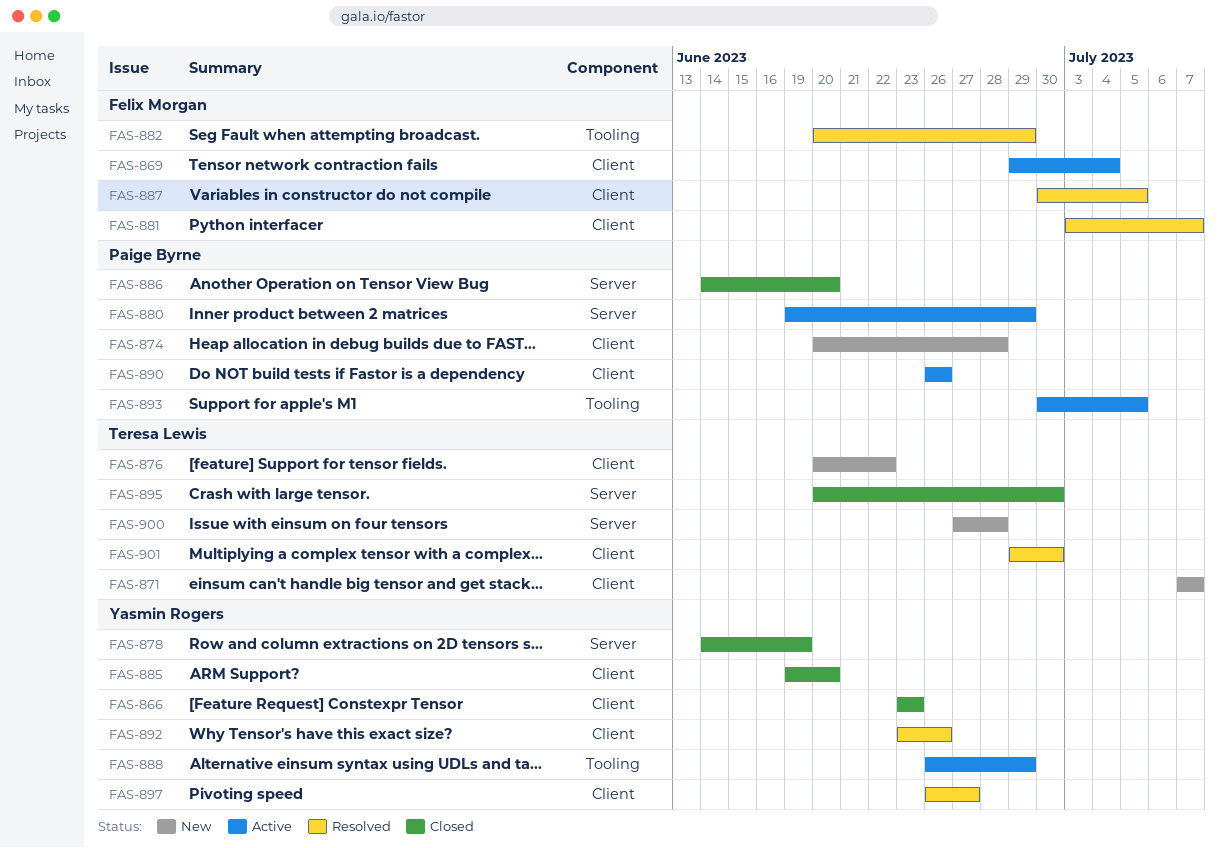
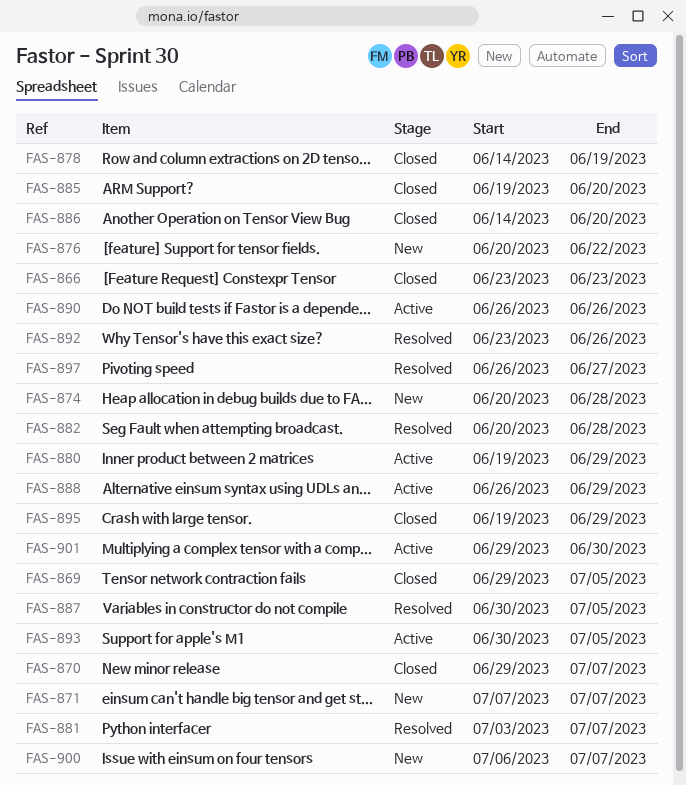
FAS-869, status: Active -> Closed
FAS-869, due: Jul 4 -> Jul 5
FAS-870: none -> present
FAS-882, due: Jun 29 -> Jun 28
FAS-895, start: Jun 20 -> Jun 19
FAS-895, due: Jun 30 -> Jun 29
FAS-900, start: Jun 27 -> Jul 6
FAS-900, due: Jun 28 -> Jul 7
FAS-901, status: Resolved -> Active

